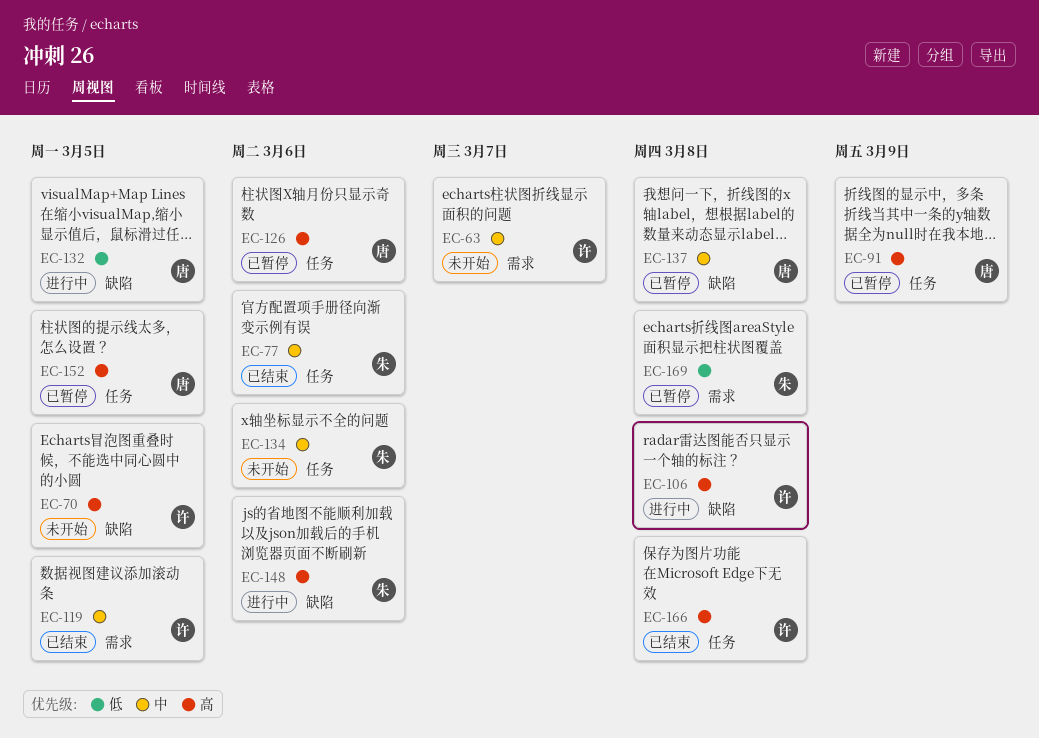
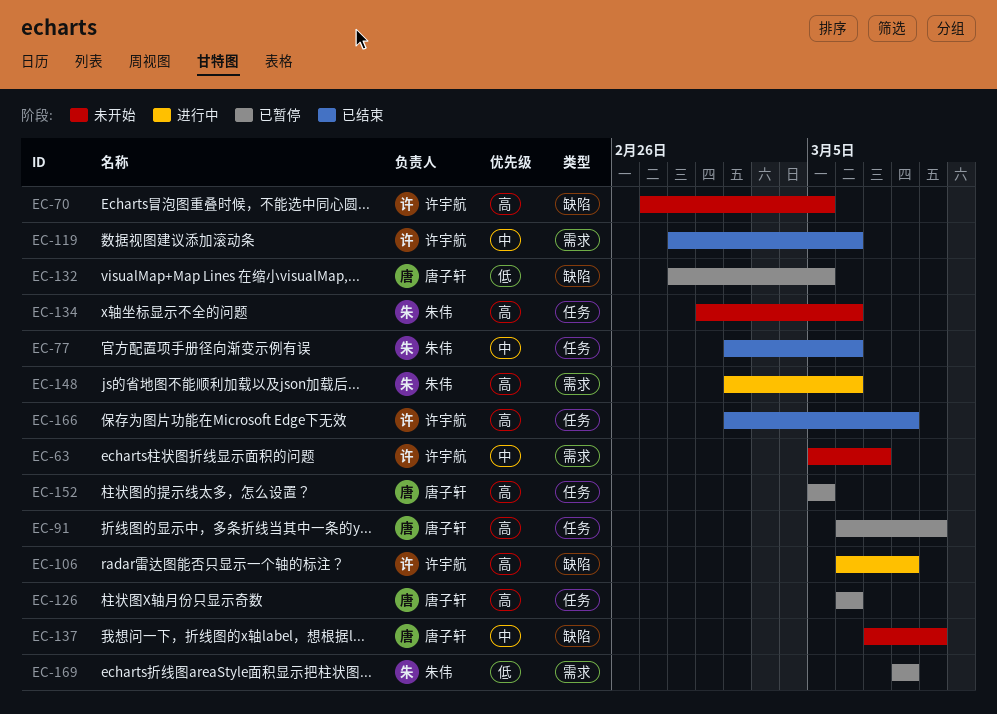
EC-119, due: Mar 5 -> Mar 6
EC-132, status: 进行中 -> 已暂停
EC-134, priority: 中 -> 高
EC-137, status: 已暂停 -> 未开始
EC-137, due: Mar 8 -> Mar 9
EC-148, label: 缺陷 -> 需求

